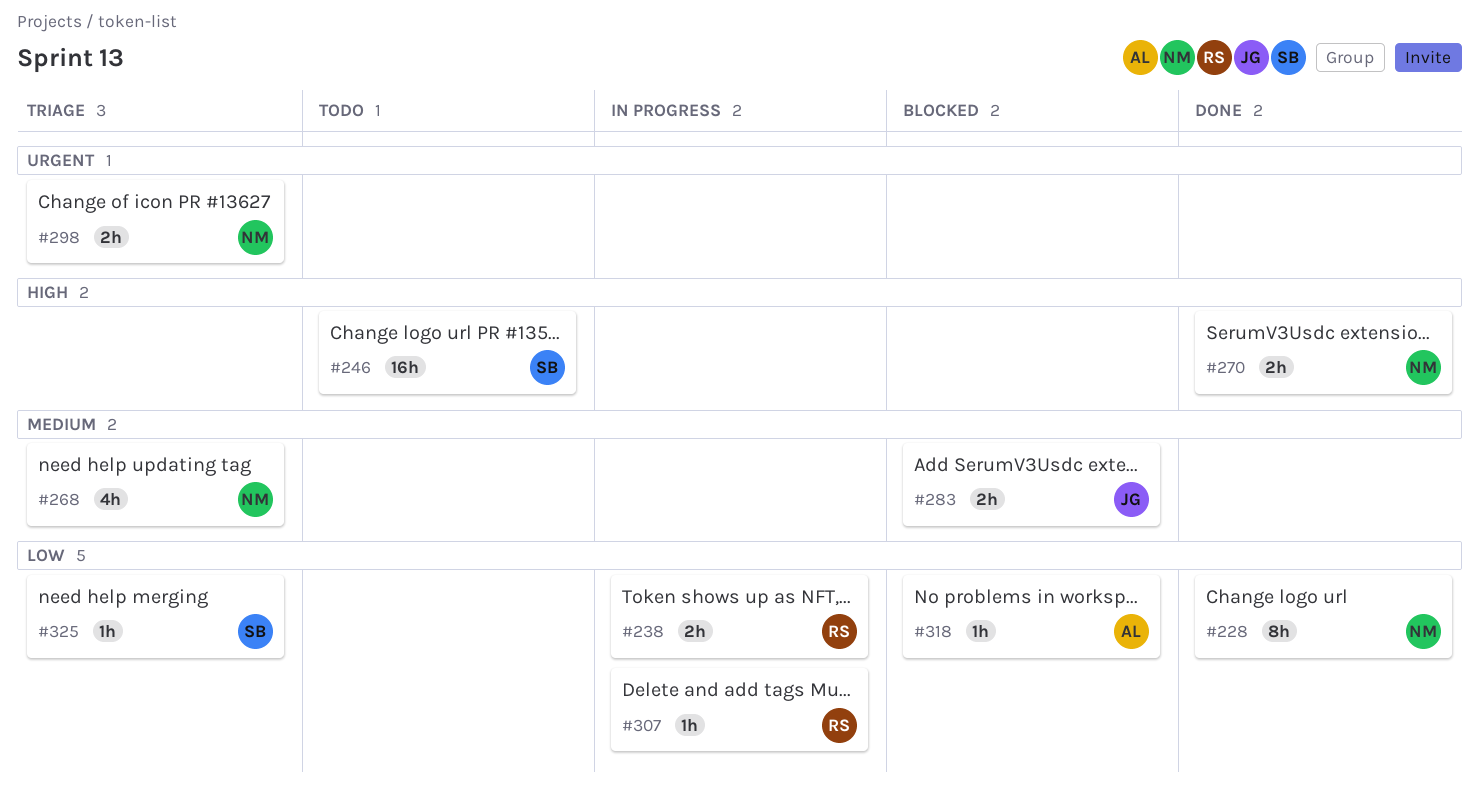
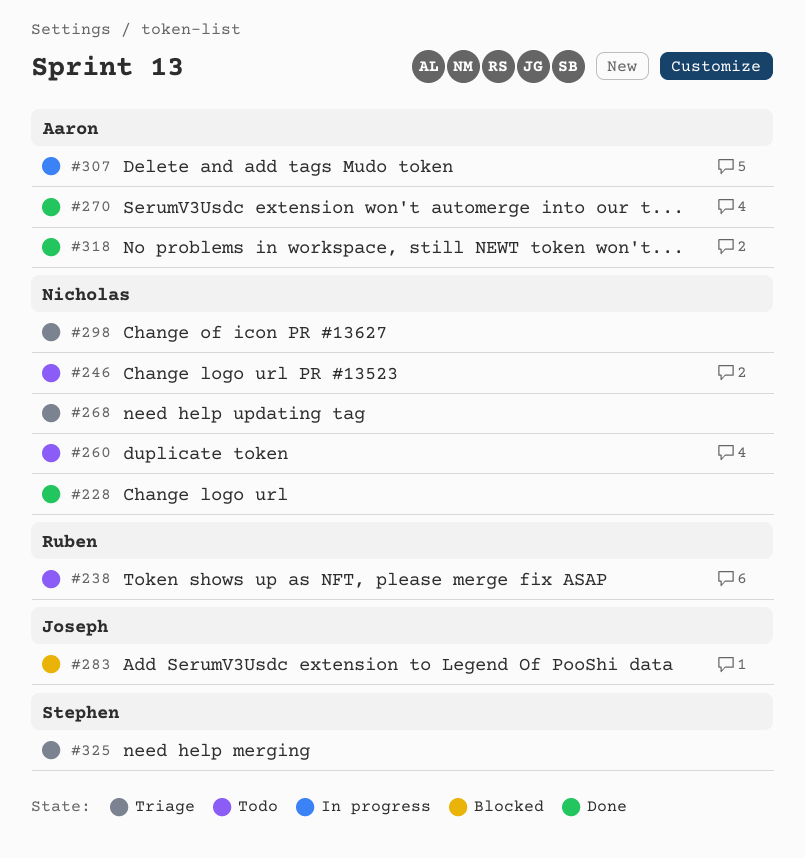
#238, status: In progress -> Todo
#246, owner: Stephen -> Nicholas
#260: none -> present
#270, owner: Nicholas -> Aaron
#307, owner: Ruben -> Aaron
#318, status: Blocked -> Done

